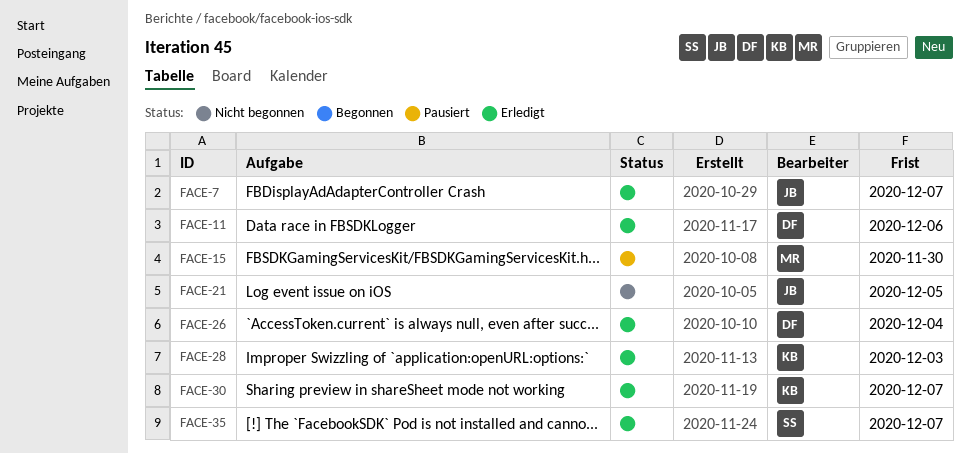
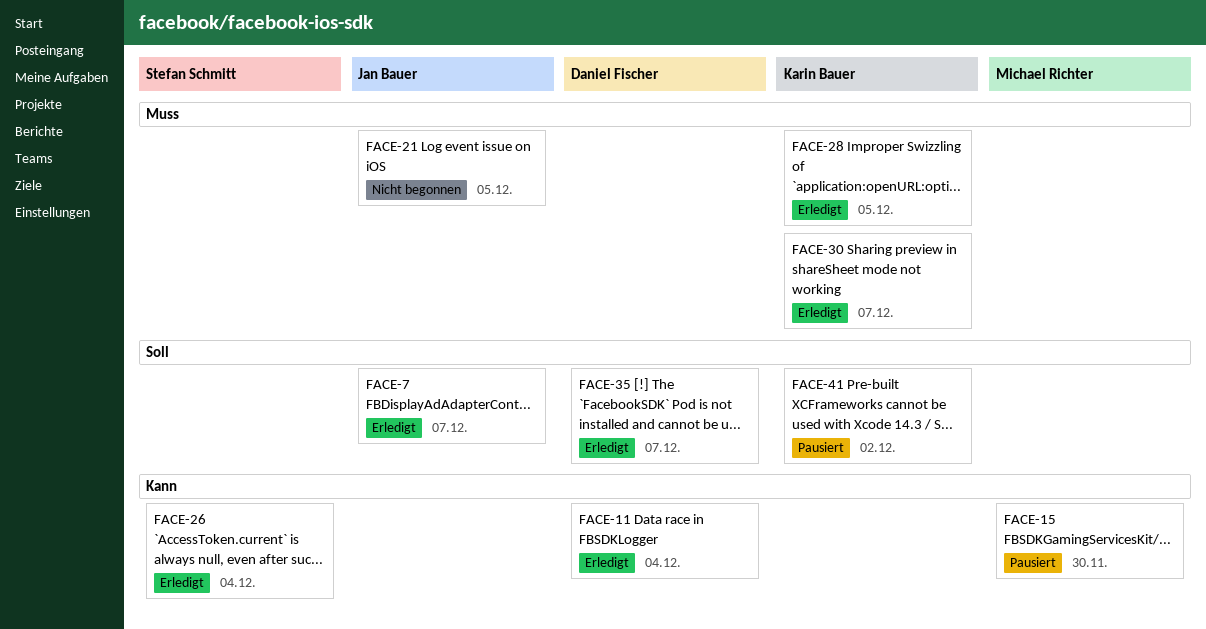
FACE-11, due: Dec 6 -> Dec 4
FACE-26, owner: Daniel Fischer -> Stefan Schmitt
FACE-28, due: Dec 3 -> Dec 5
FACE-35, owner: Stefan Schmitt -> Daniel Fischer
FACE-41: none -> present

